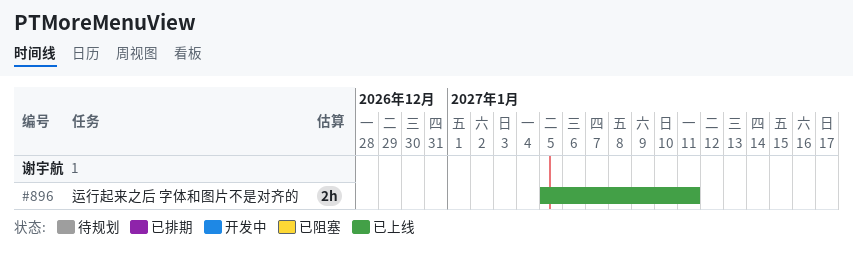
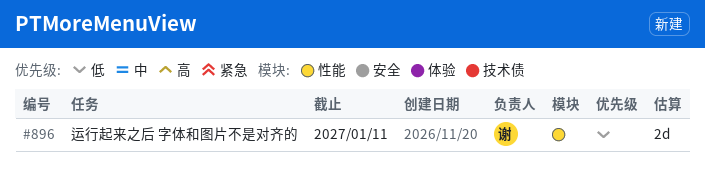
#896, estimate: 2h -> 2d

